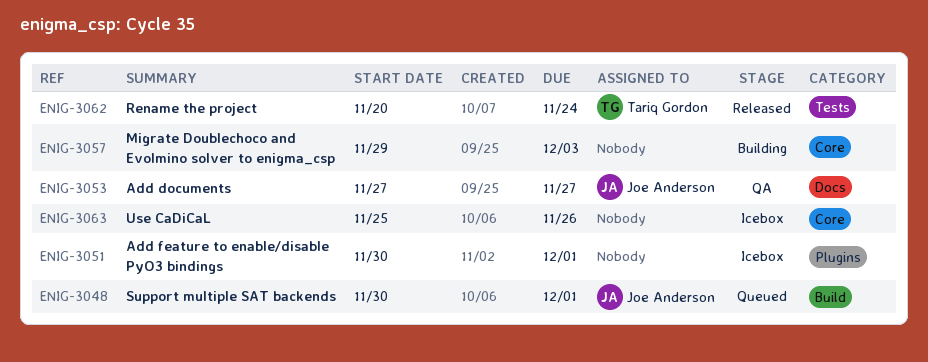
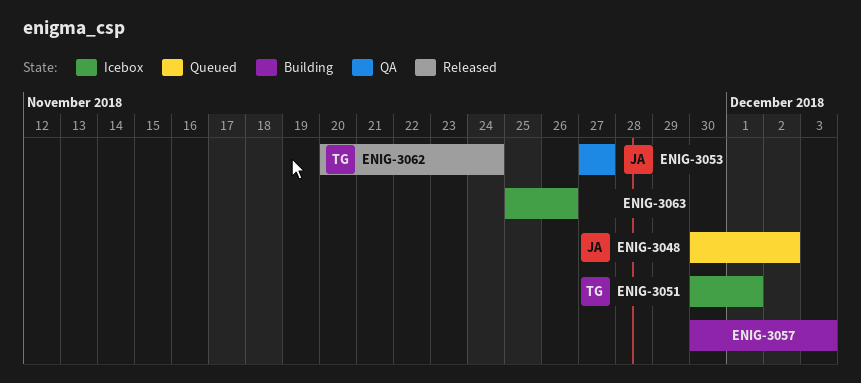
ENIG-3048, due: Dec 1 -> Dec 2
ENIG-3051, owner: none -> Tariq Gordon
ENIG-3057, start: Nov 29 -> Nov 30

